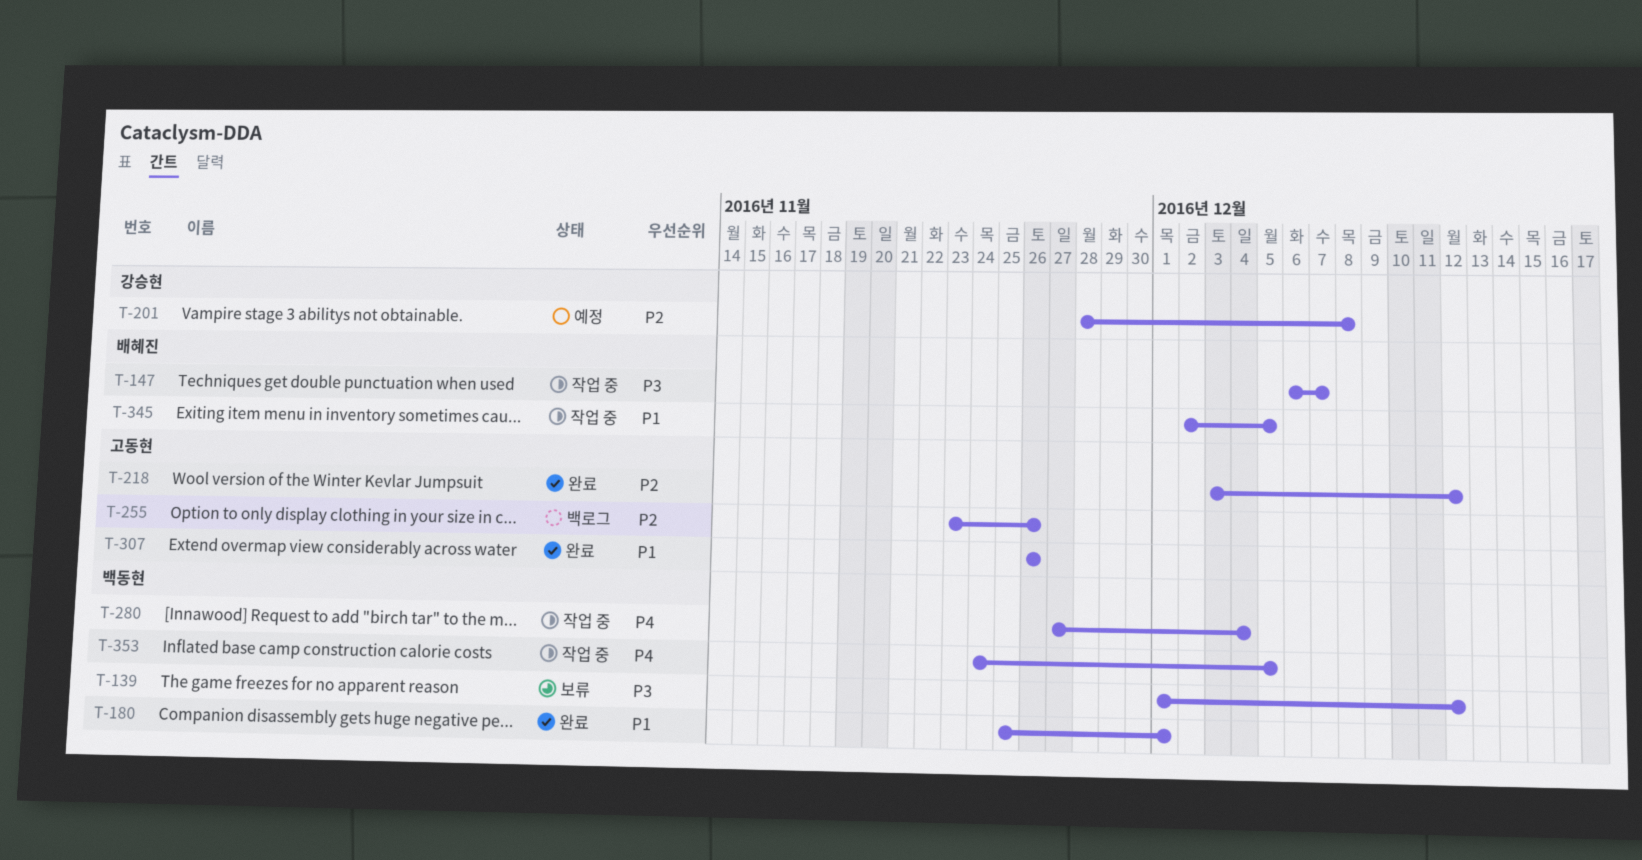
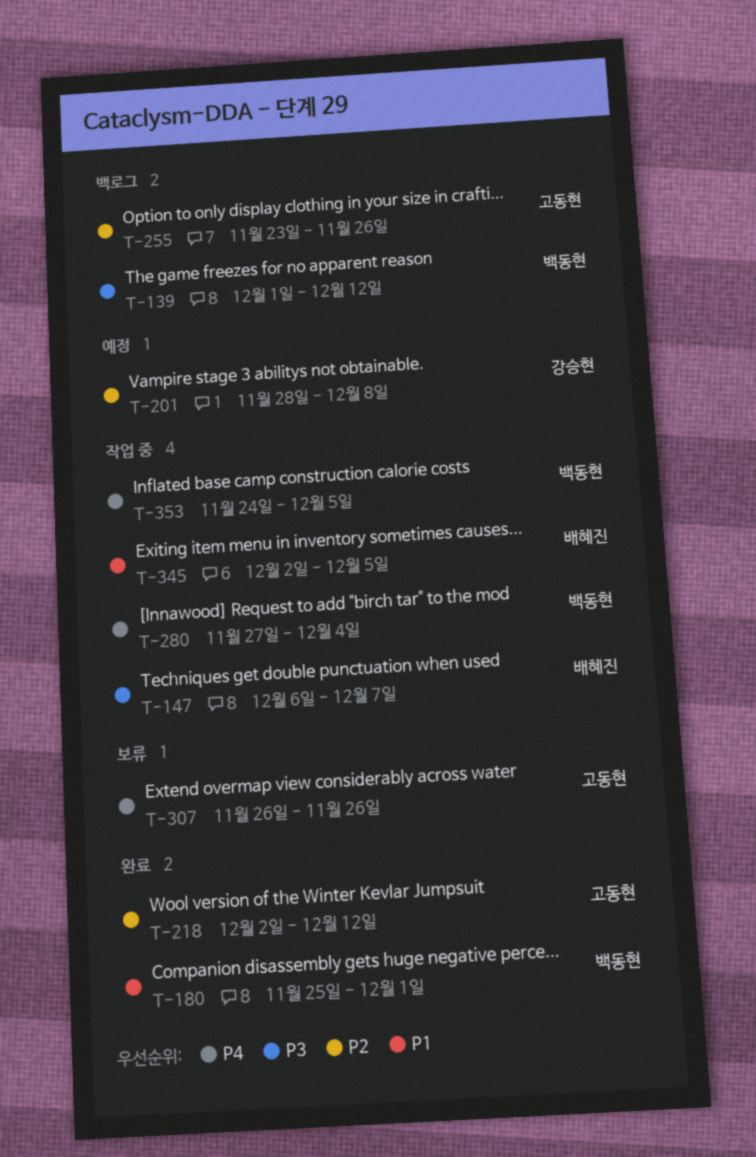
T-139, status: 보류 -> 백로그
T-218, start: Dec 3 -> Dec 2
T-307, status: 완료 -> 보류
T-307, priority: P1 -> P4

